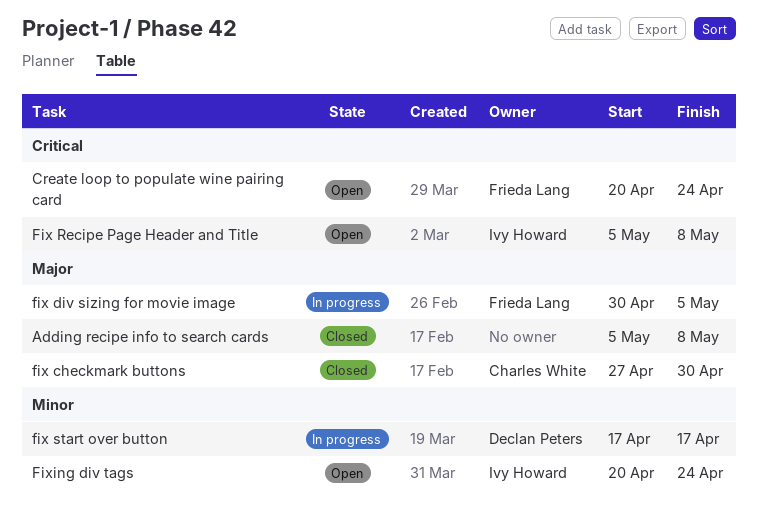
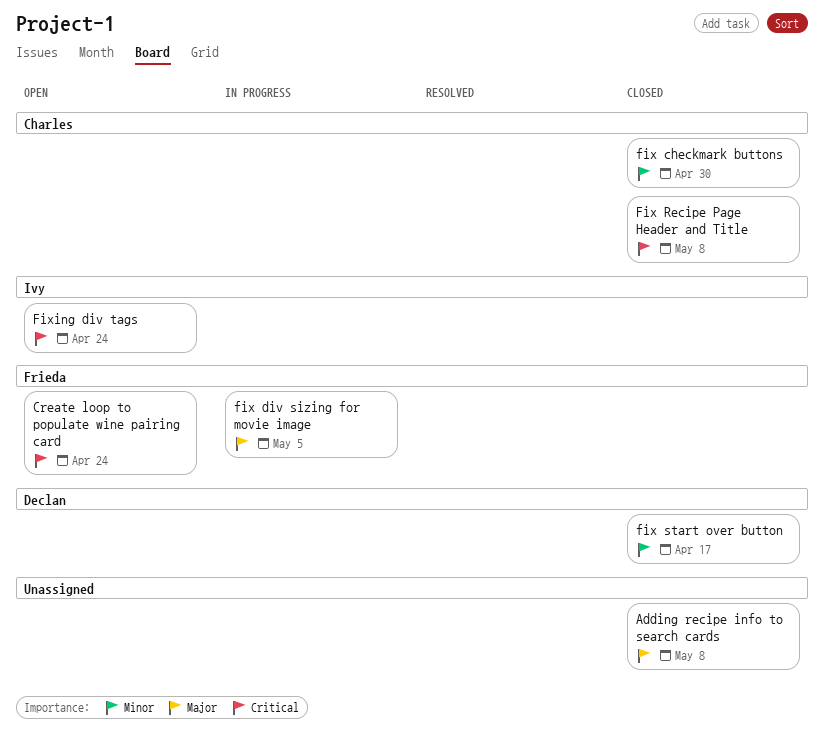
fix checkmark buttons, priority: Major -> Minor
Fix Recipe Page Header and Title, status: Open -> Closed
Fix Recipe Page Header and Title, owner: Ivy Howard -> Charles White
fix start over button, status: In progress -> Closed
Fixing div tags, priority: Minor -> Critical

